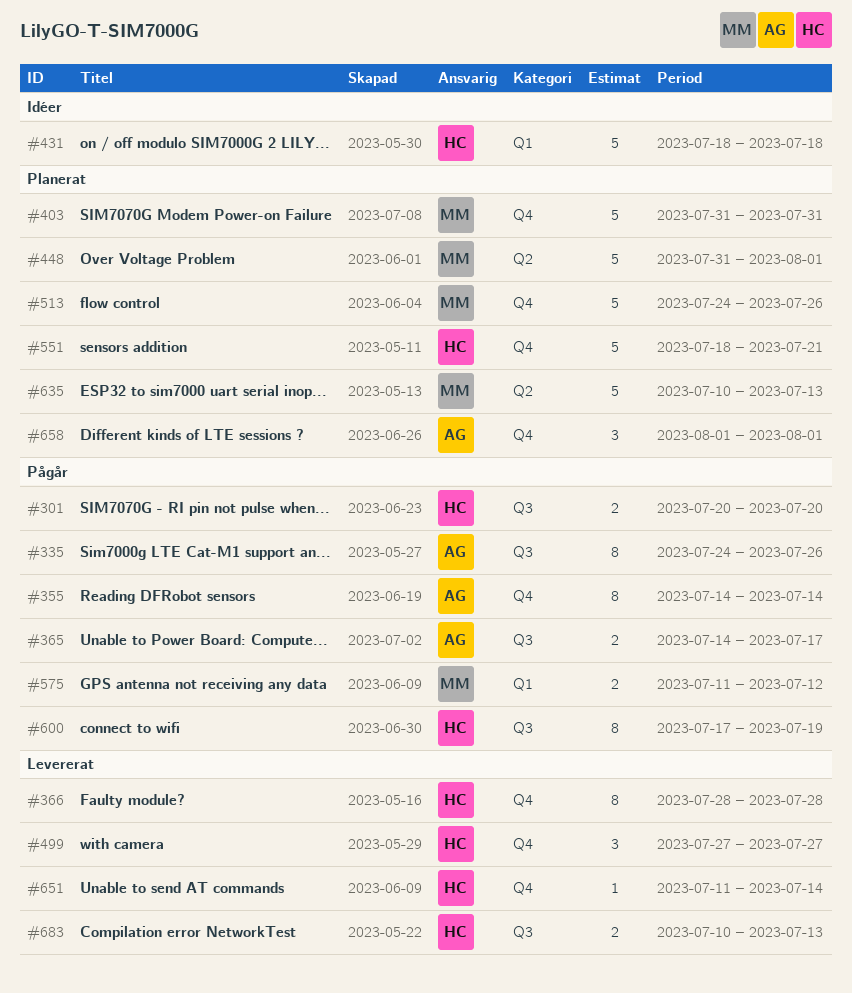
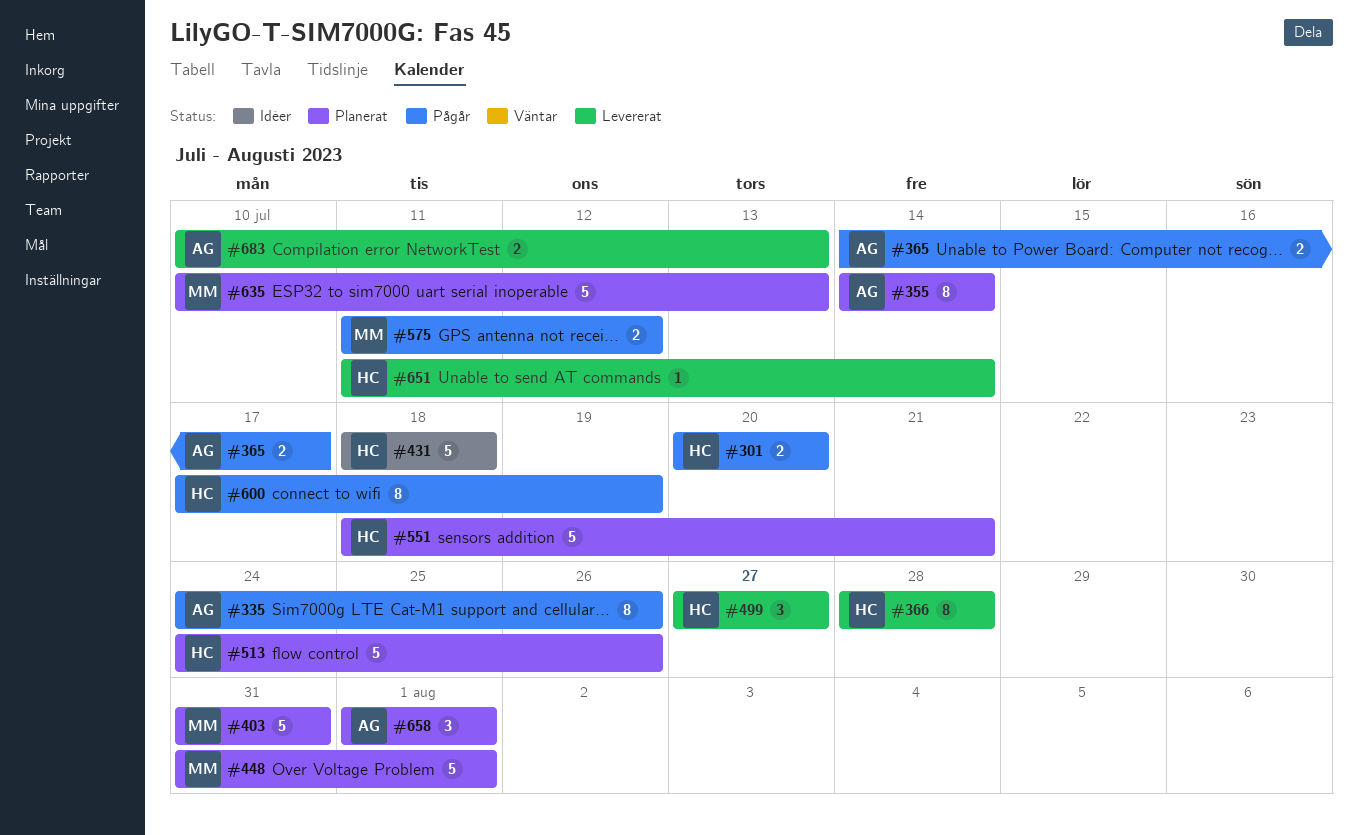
#355, status: Pågår -> Planerat
#513, owner: MM -> HC
#683, owner: HC -> AG

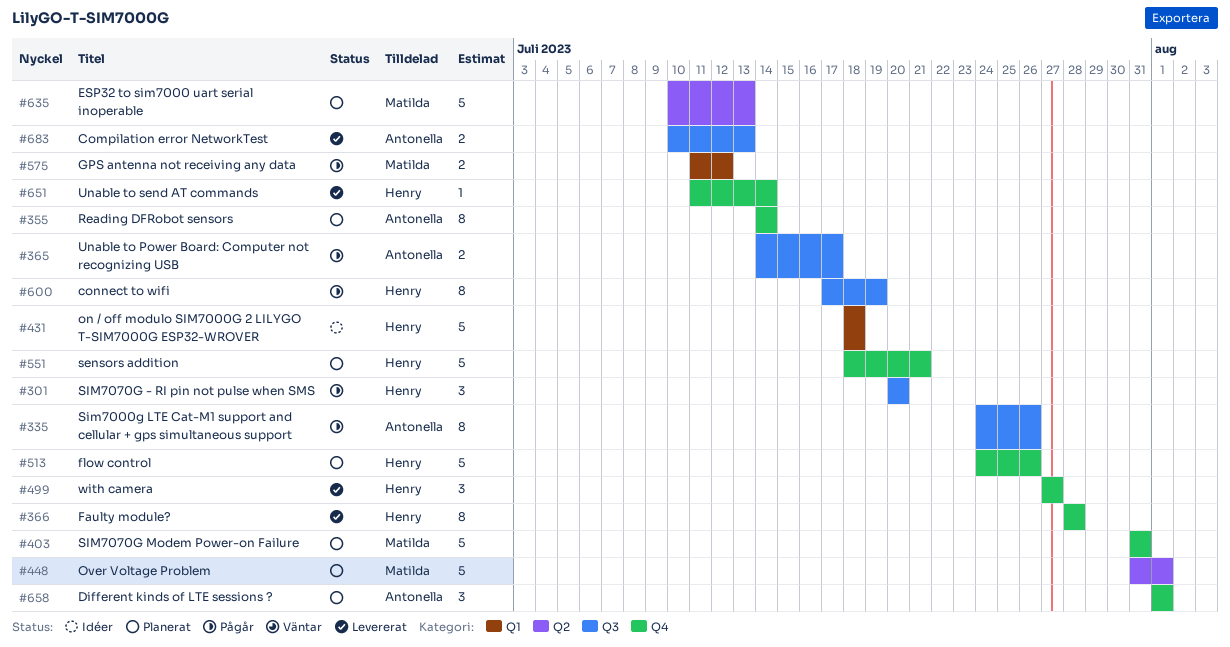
#301, estimate: 2 -> 3

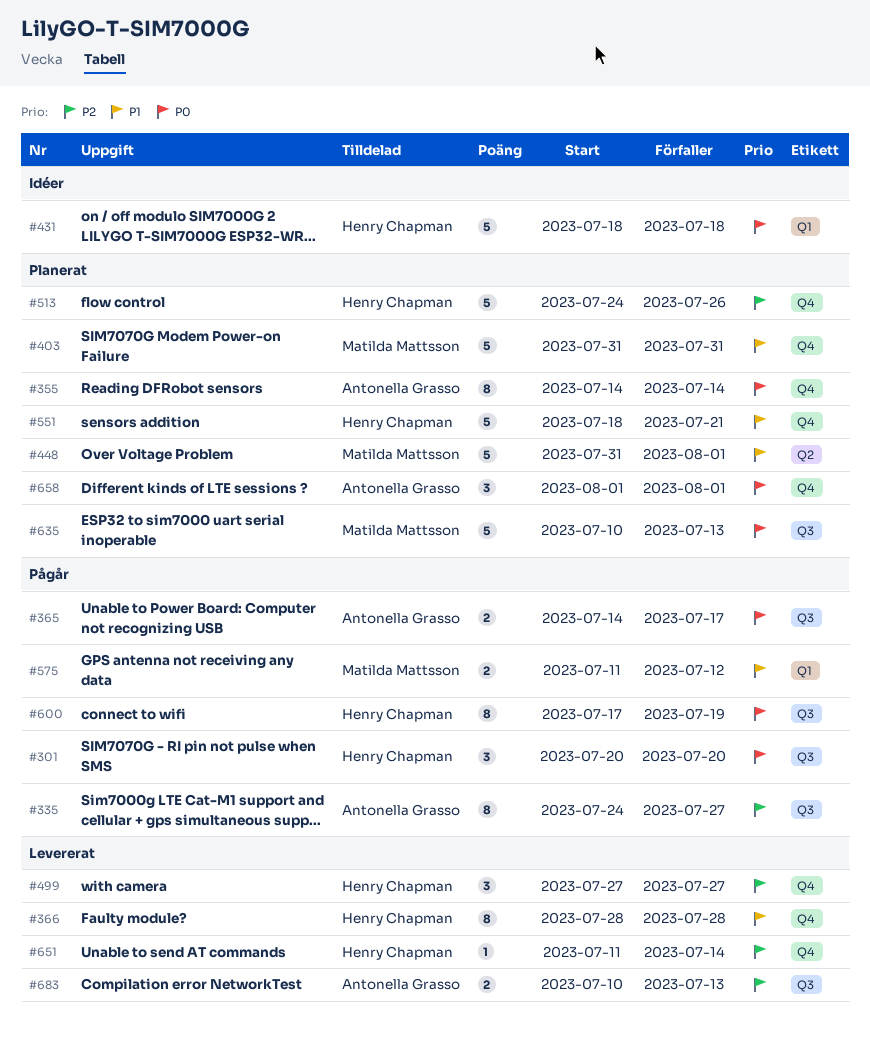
#335, due: Jul 26 -> Jul 27
#635, label: Q2 -> Q3

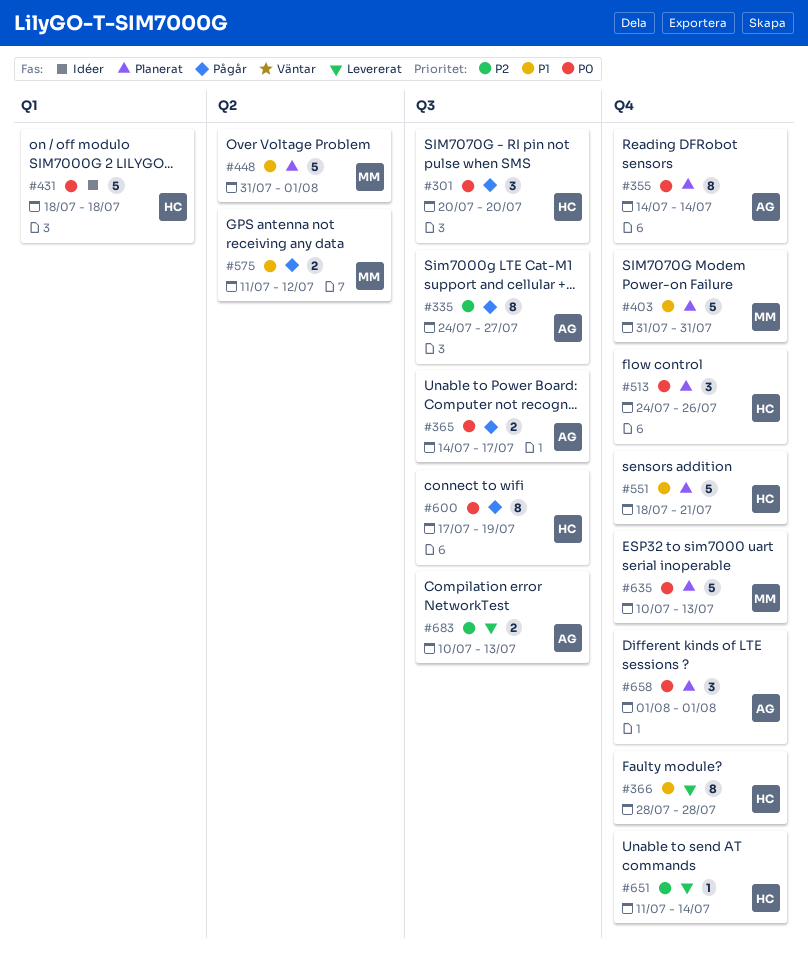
#499: present -> none
#513, priority: P2 -> P0
#513, estimate: 5 -> 3
#575, label: Q1 -> Q2
#635, label: Q3 -> Q4

